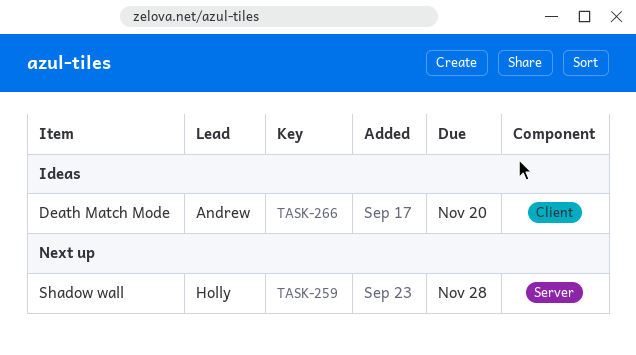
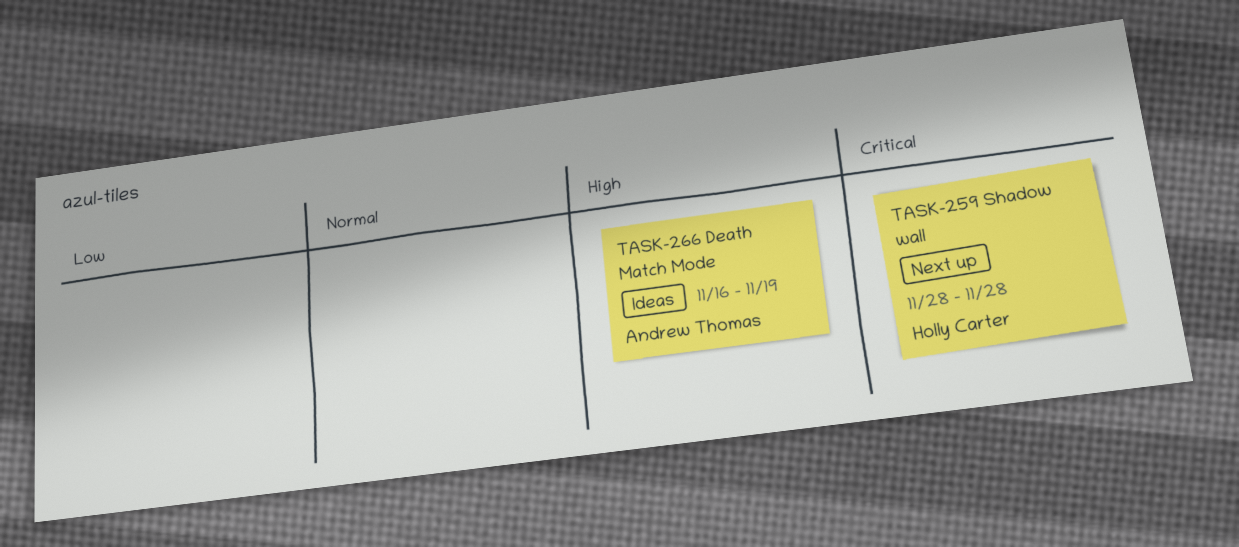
TASK-266, due: Nov 20 -> Nov 19

